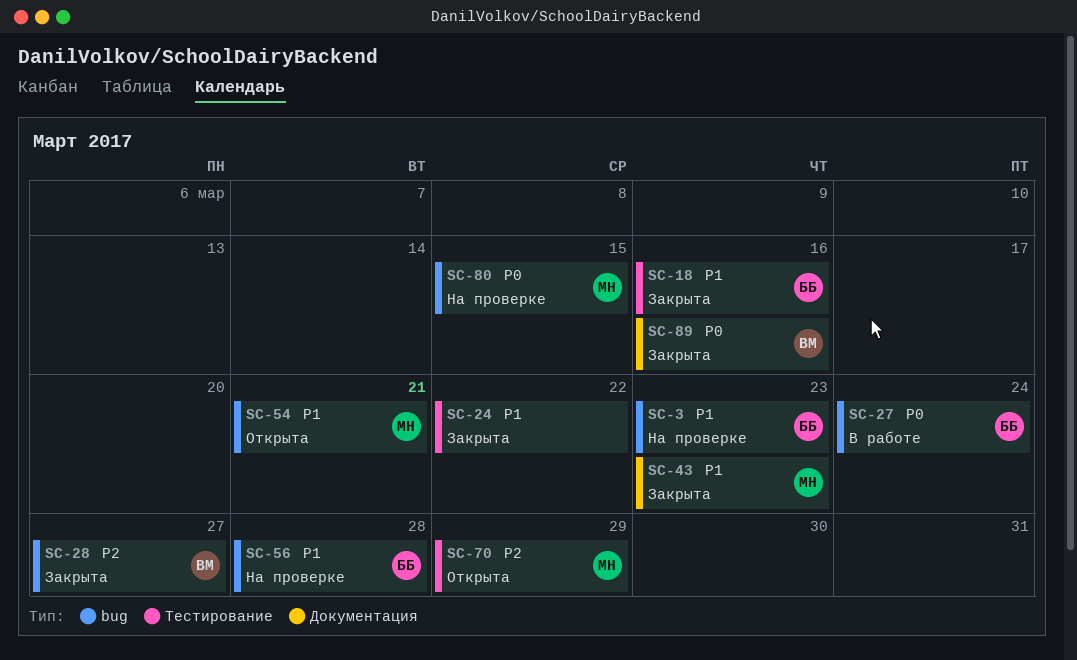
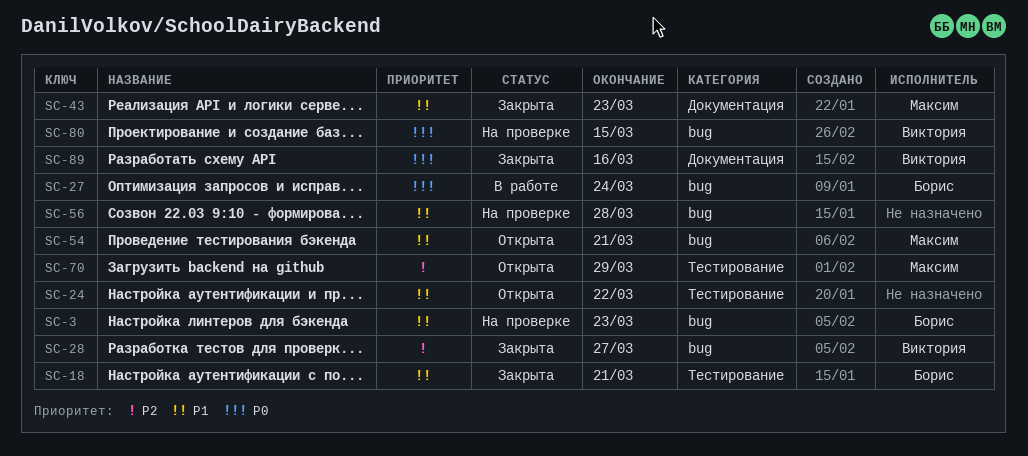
SC-18, due: Mar 16 -> Mar 21
SC-24, status: Закрыта -> Открыта
SC-56, owner: Борис -> none
SC-80, owner: Максим -> Виктория

